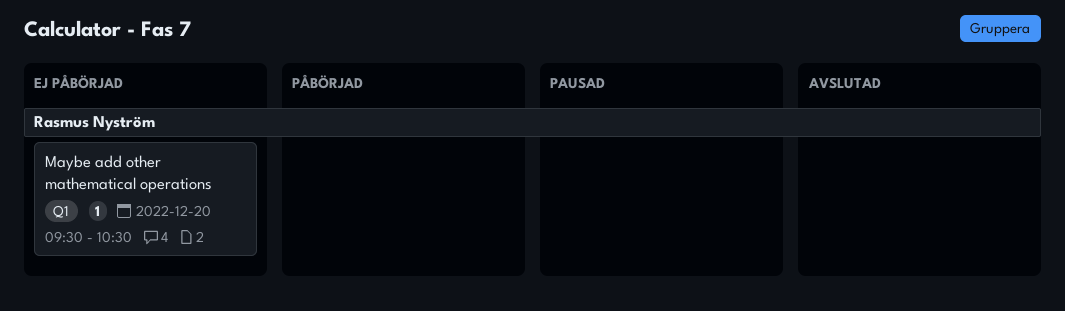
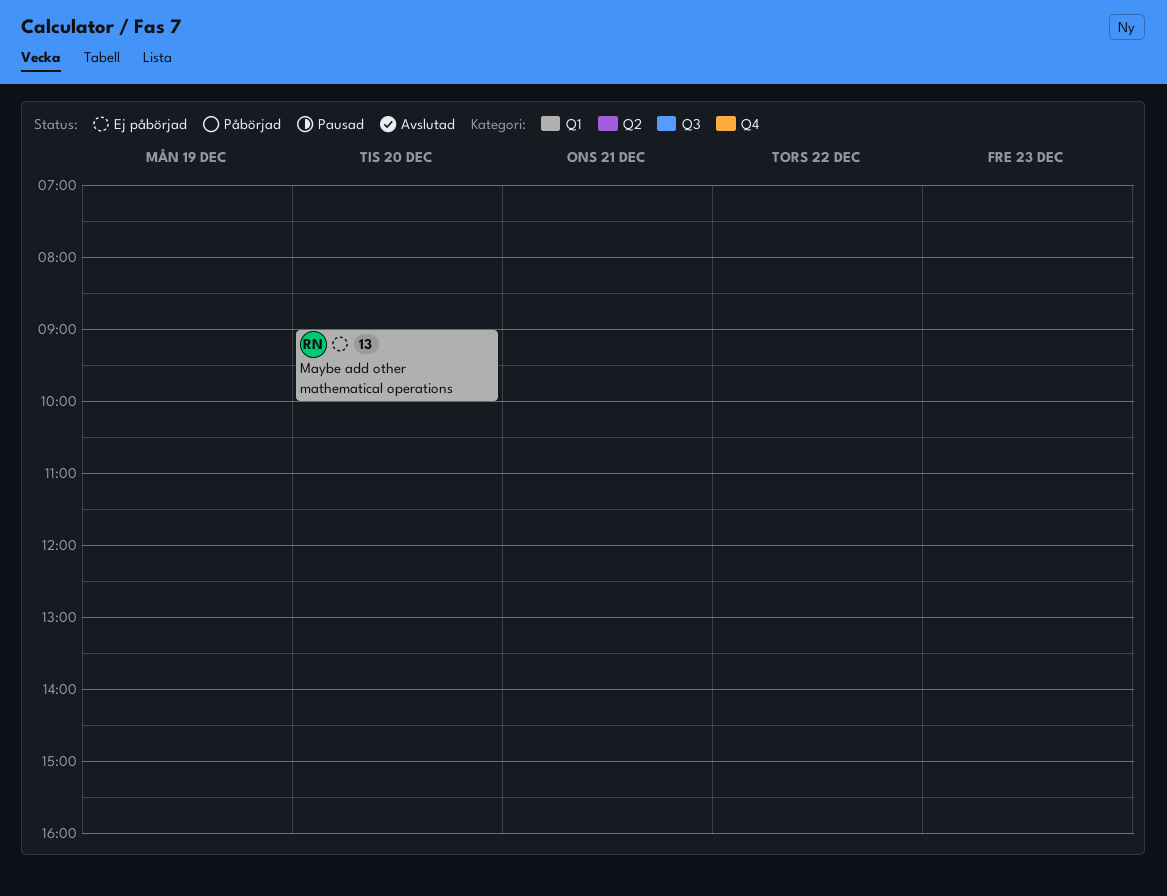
Maybe add other mathematical operations, estimate: 1 -> 13
Maybe add other mathematical operations, begins: 09:30 -> 09:00
Maybe add other mathematical operations, ends: 10:30 -> 10:00

